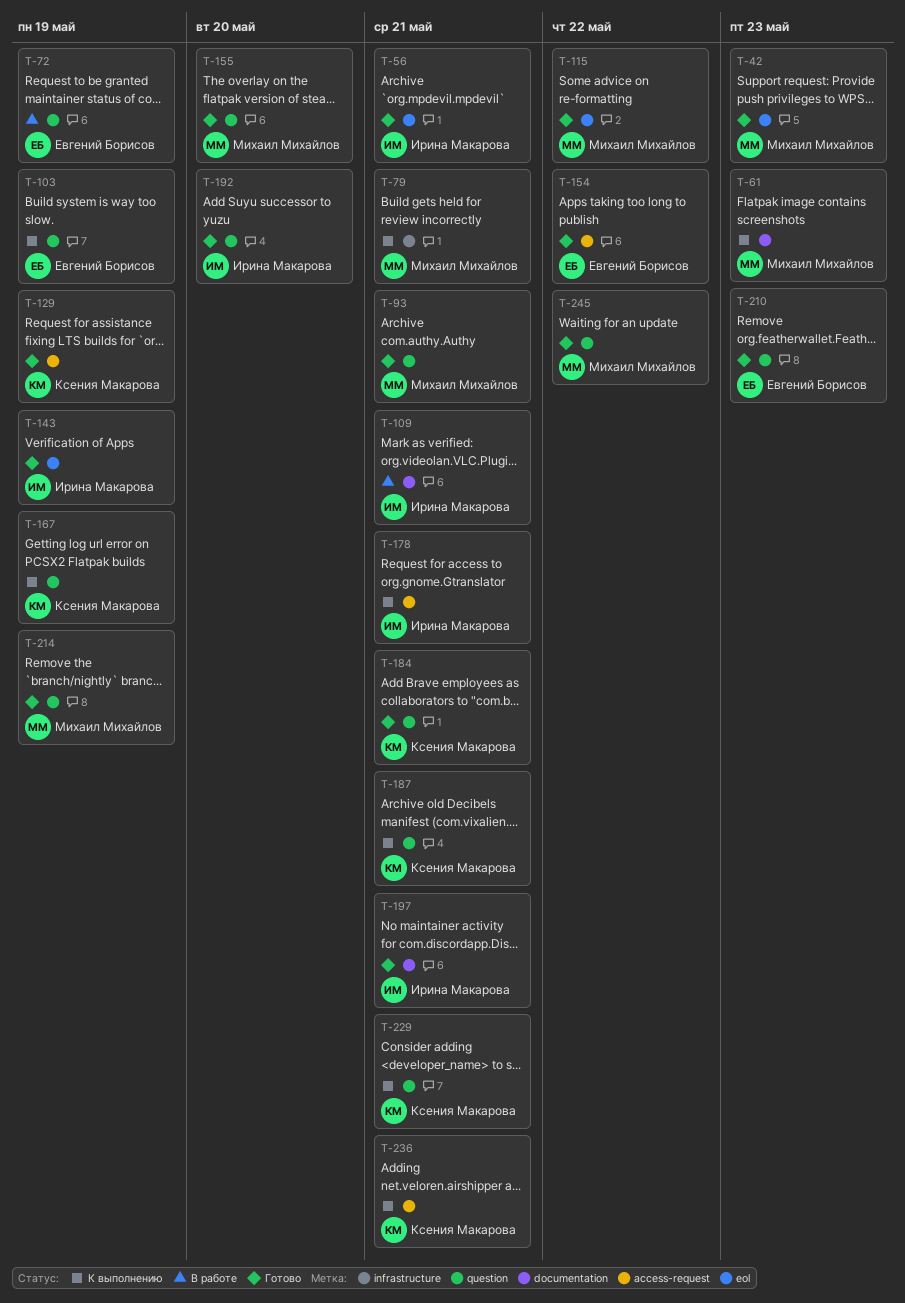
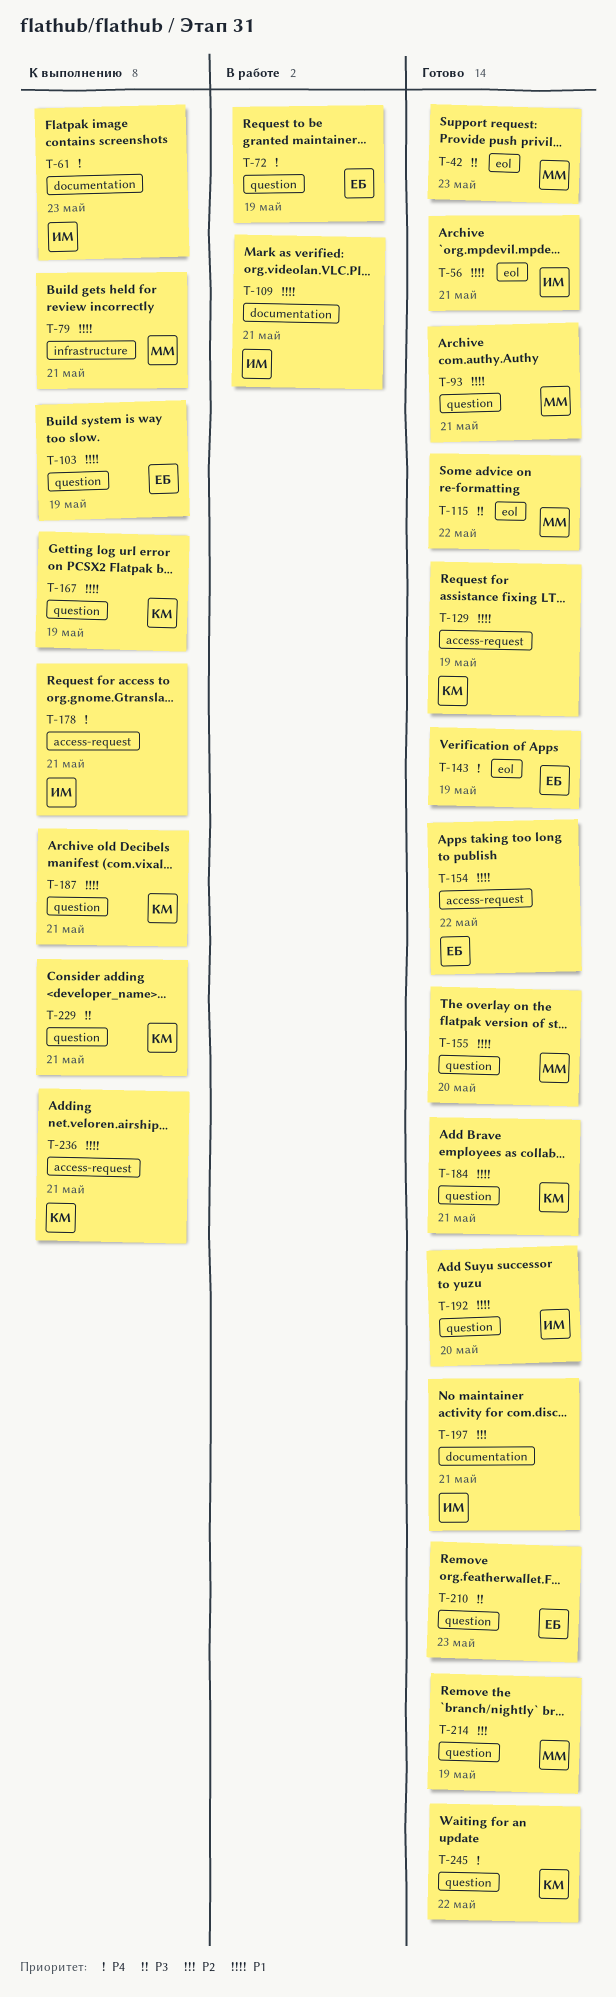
T-61, owner: Михаил Михайлов -> Ирина Макарова
T-143, owner: Ирина Макарова -> Евгений Борисов
T-245, owner: Михаил Михайлов -> Ксения Макарова

